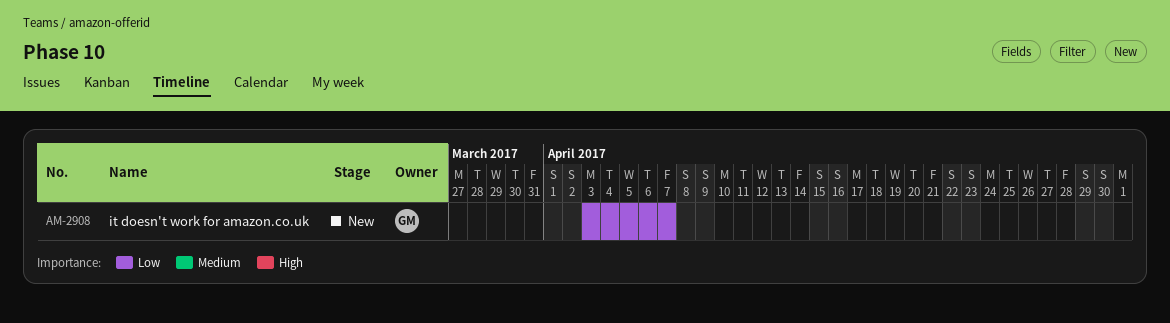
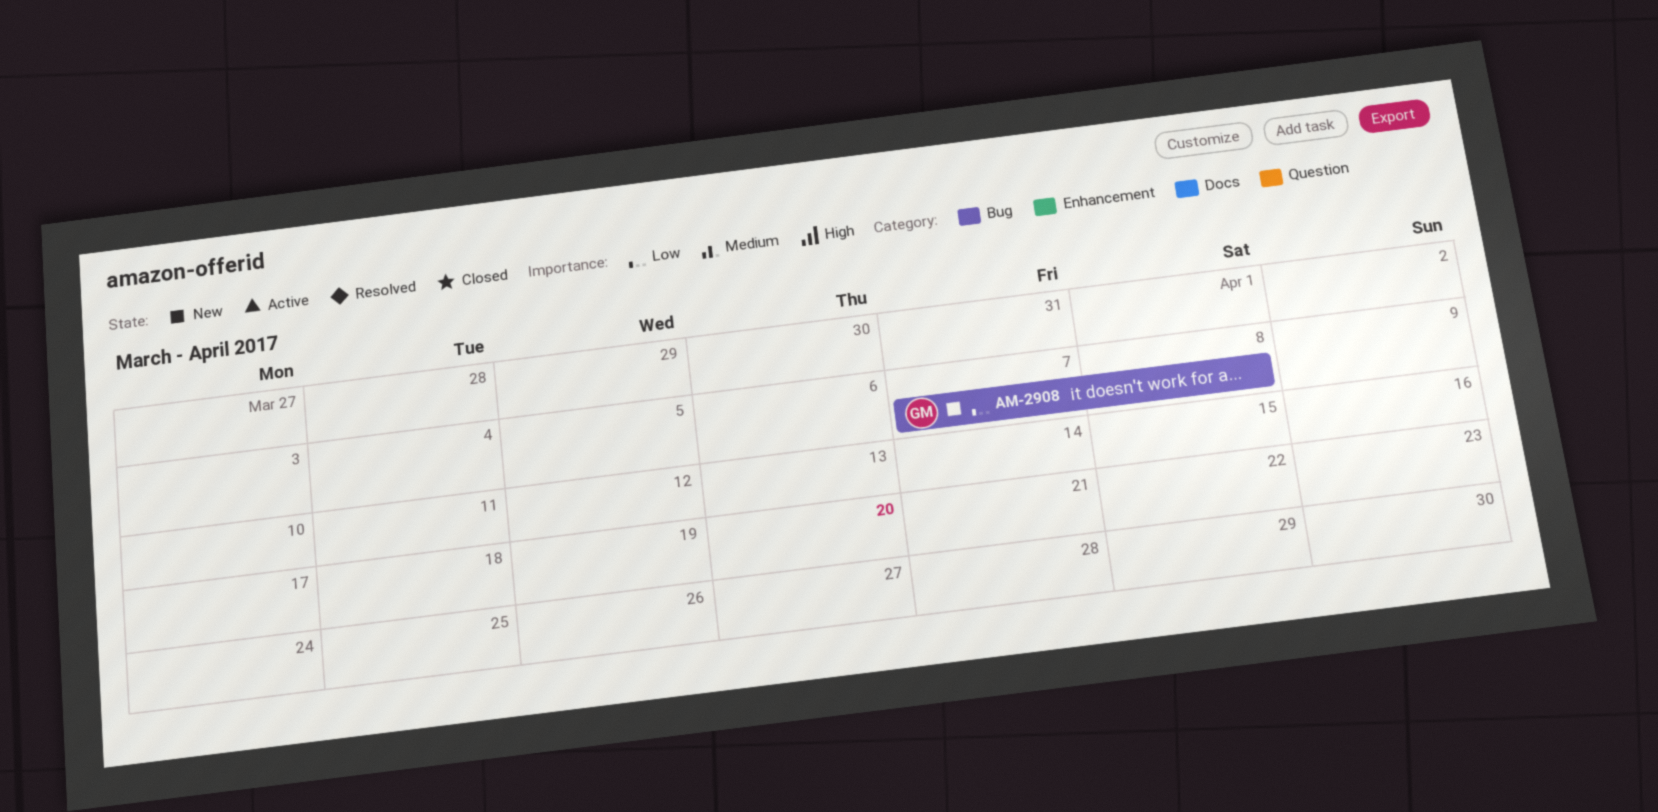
AM-2908, start: Apr 3 -> Apr 7
AM-2908, due: Apr 7 -> Apr 8

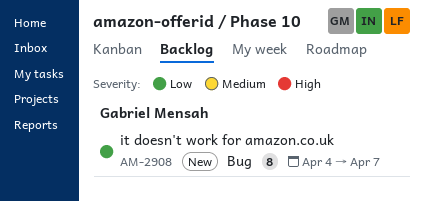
AM-2908, start: Apr 7 -> Apr 4
AM-2908, due: Apr 8 -> Apr 7

